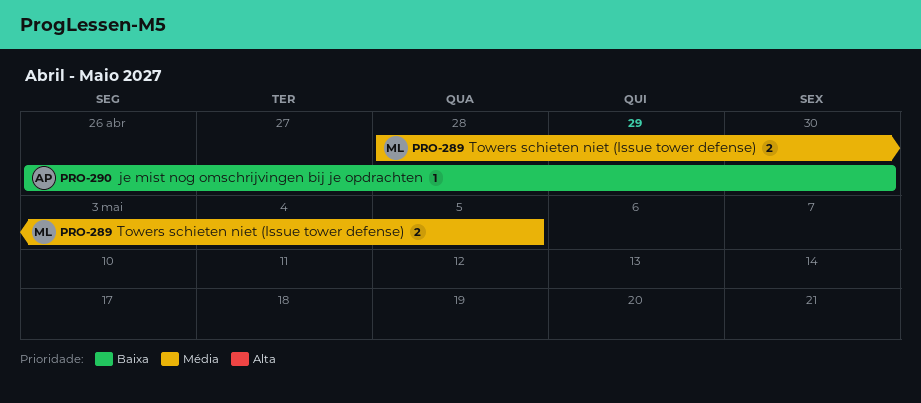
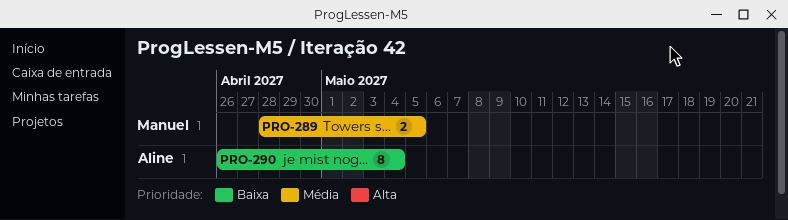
PRO-290, estimate: 1 -> 8
PRO-290, due: Apr 30 -> May 4

